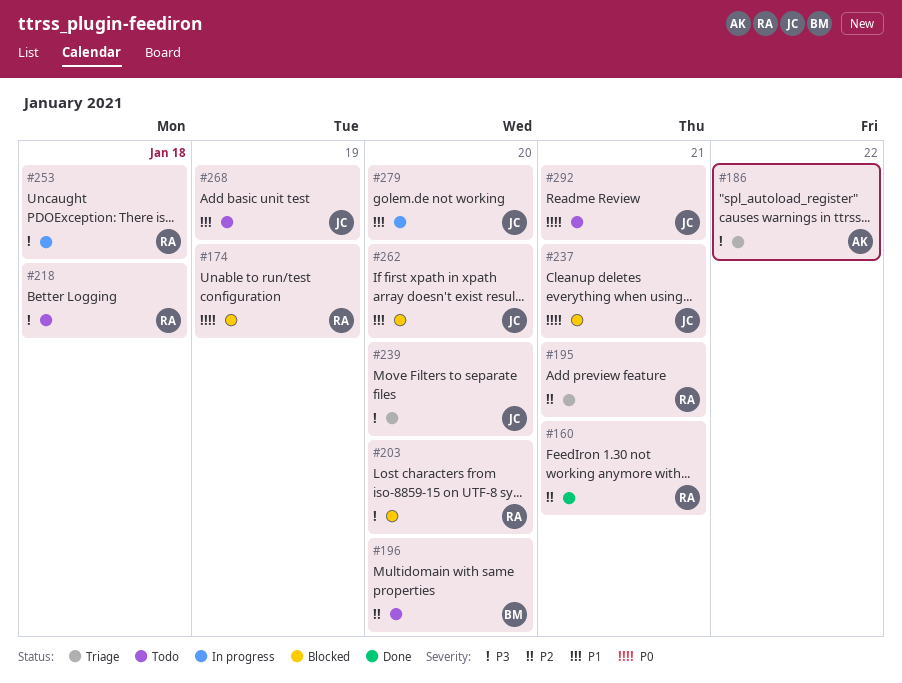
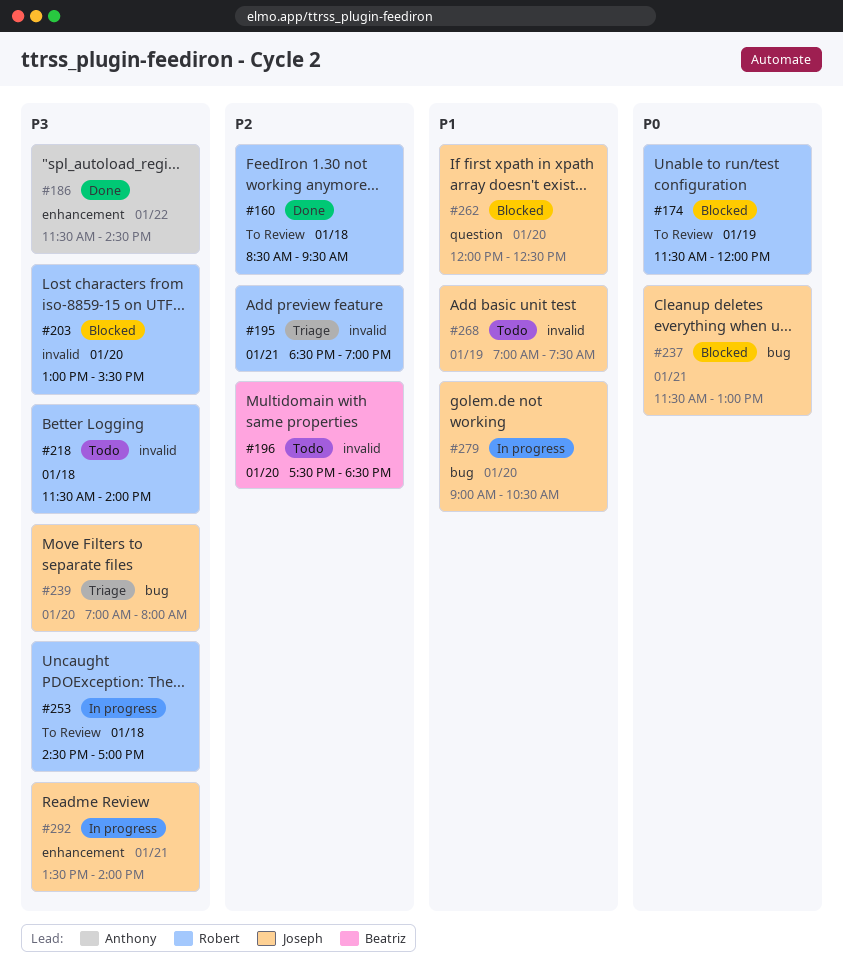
#160, day: Jan 21 -> Jan 18
#186, status: Triage -> Done
#292, status: Todo -> In progress
#292, priority: P0 -> P3

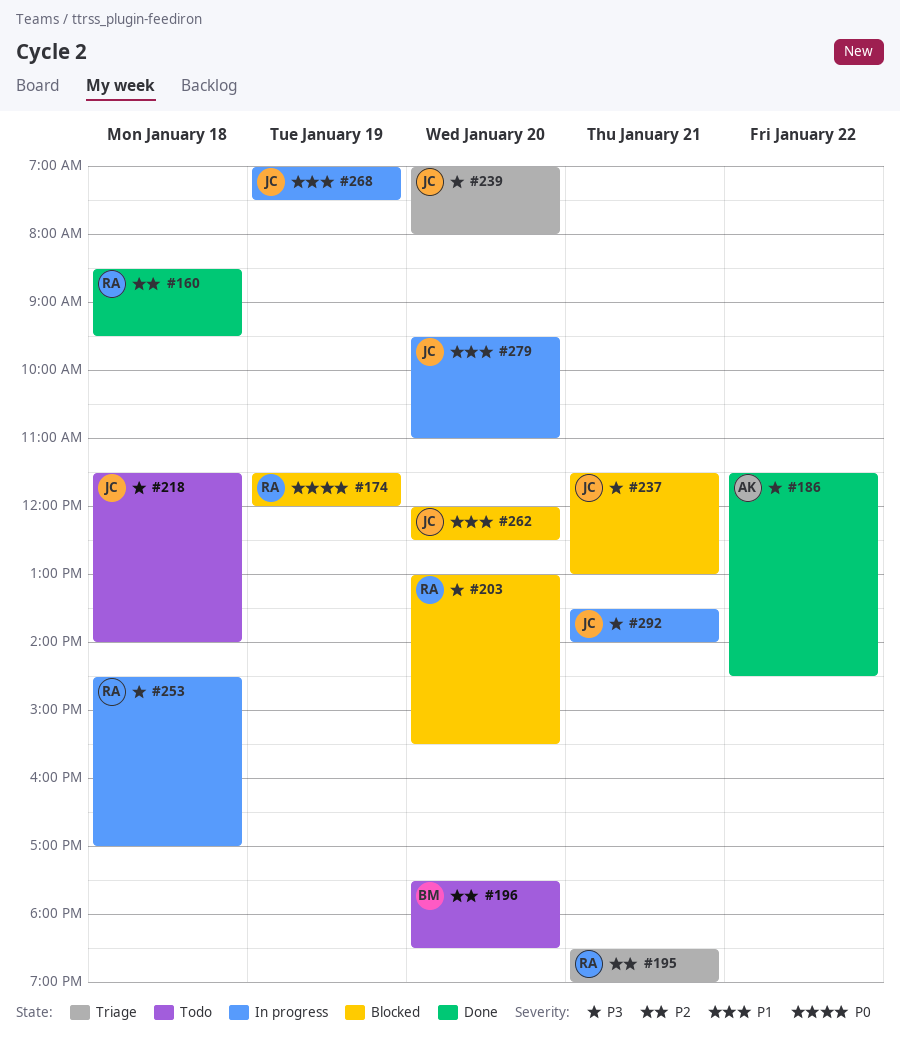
#218, owner: Robert -> Joseph
#237, priority: P0 -> P3
#268, status: Todo -> In progress
#279, begins: 09:00 -> 09:30
#279, ends: 10:30 -> 11:00

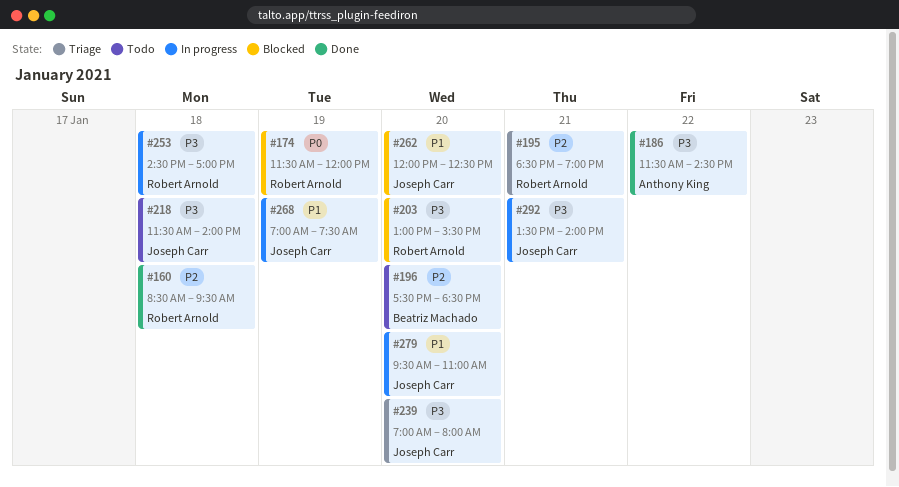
#237: present -> none

